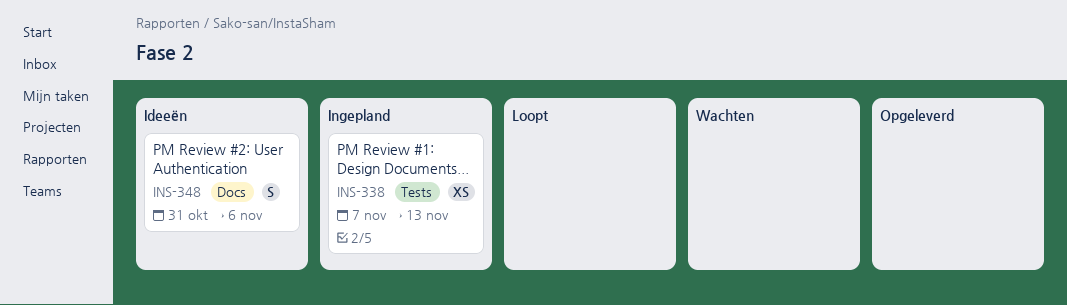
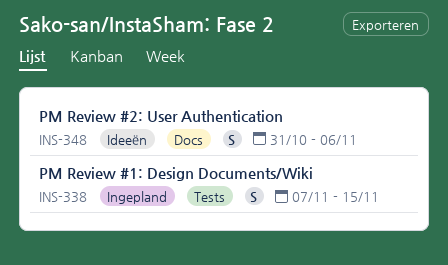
INS-338, estimate: XS -> S
INS-338, due: Nov 13 -> Nov 15

